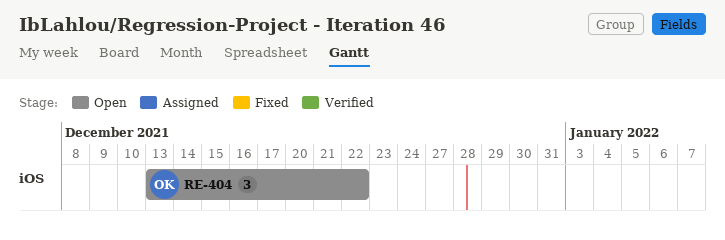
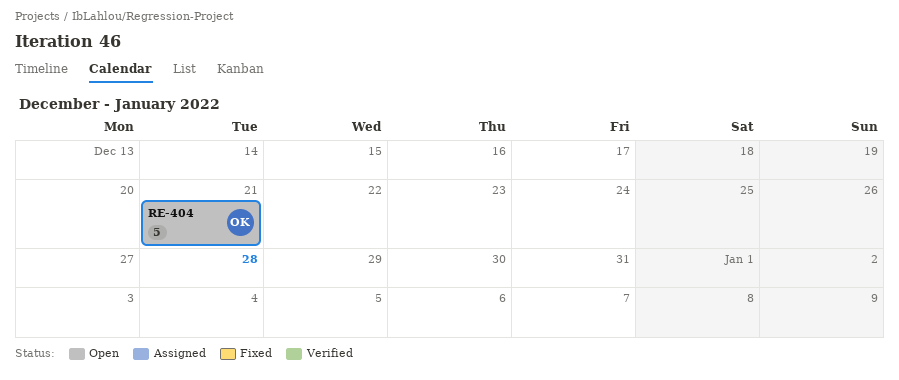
RE-404, estimate: 3 -> 5
RE-404, due: Dec 22 -> Dec 21

